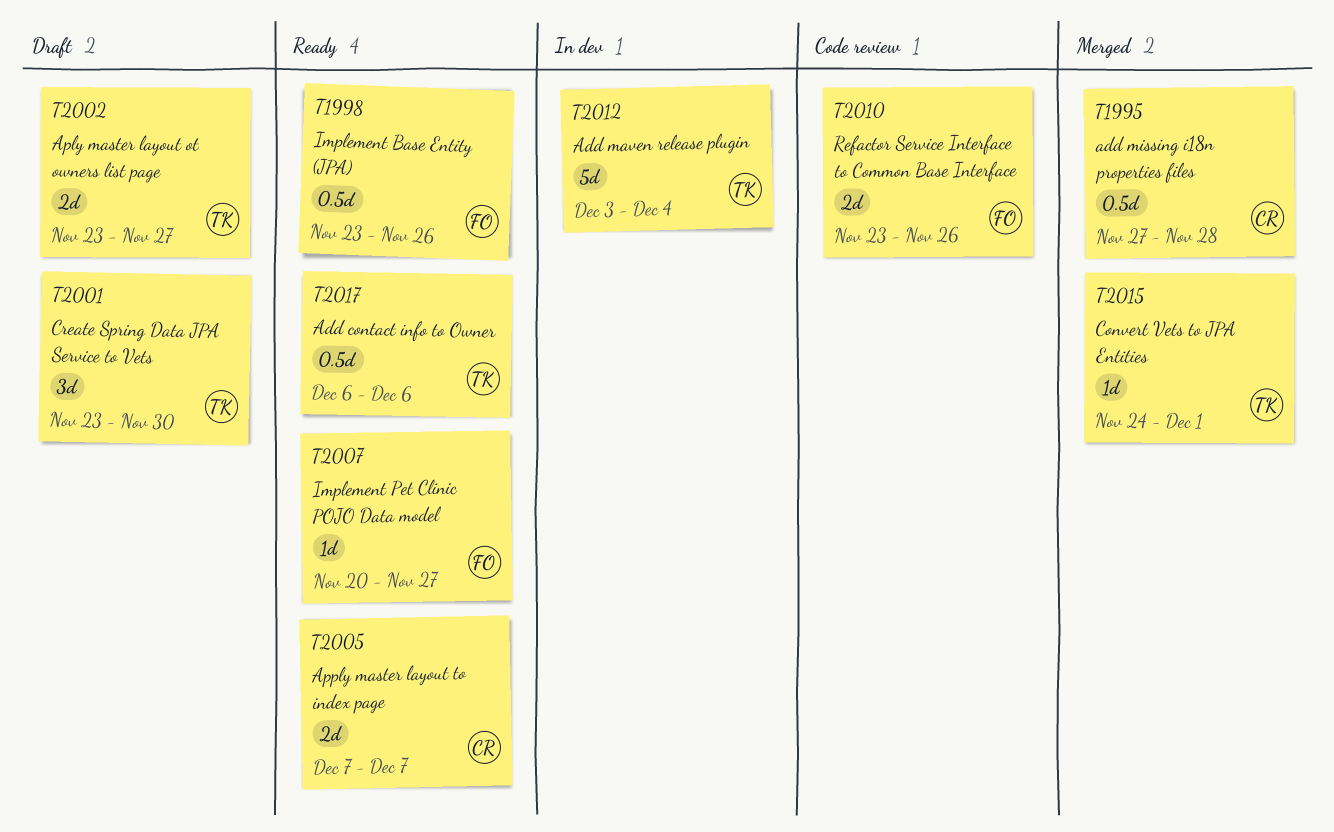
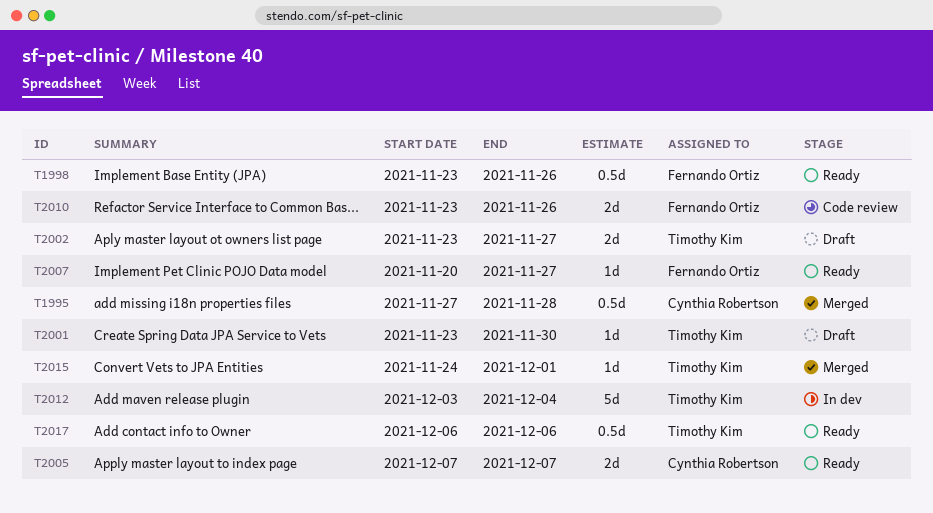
T2001, estimate: 3d -> 1d

